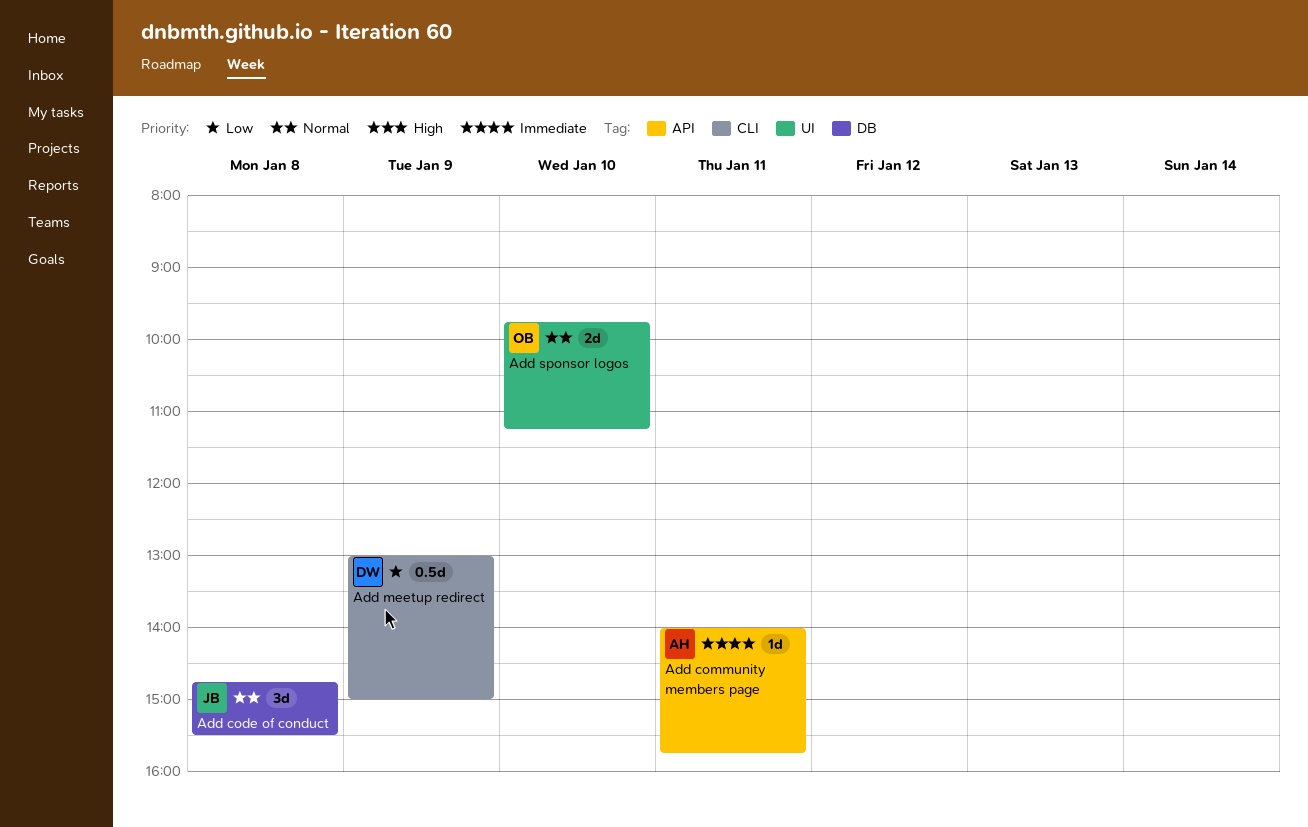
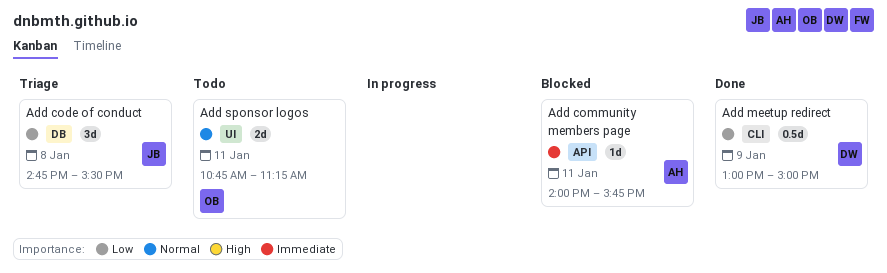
Add code of conduct, priority: Normal -> Low
Add sponsor logos, day: Jan 10 -> Jan 11
Add sponsor logos, begins: 09:45 -> 10:45

